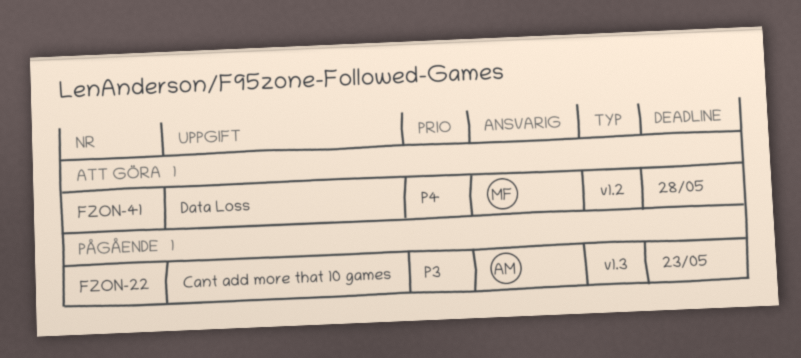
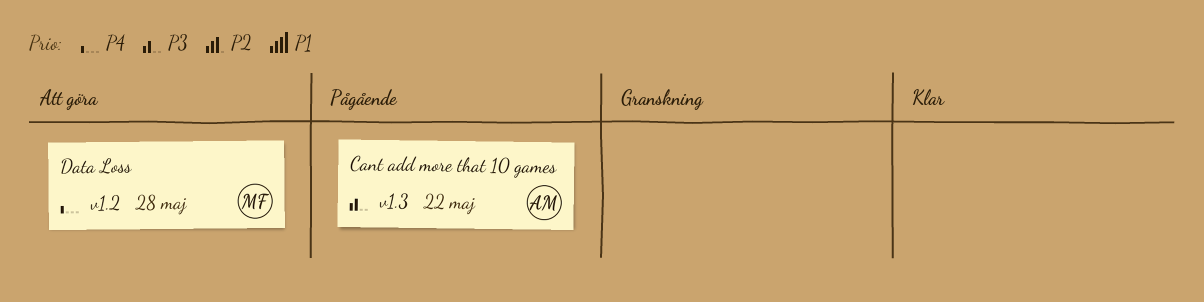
Cant add more that 10 games, due: May 23 -> May 22

